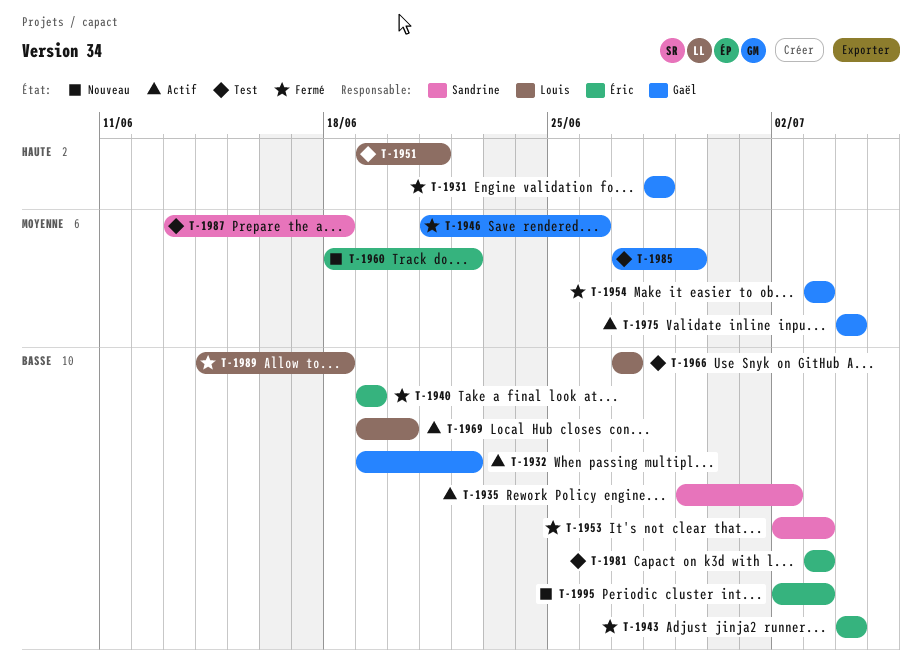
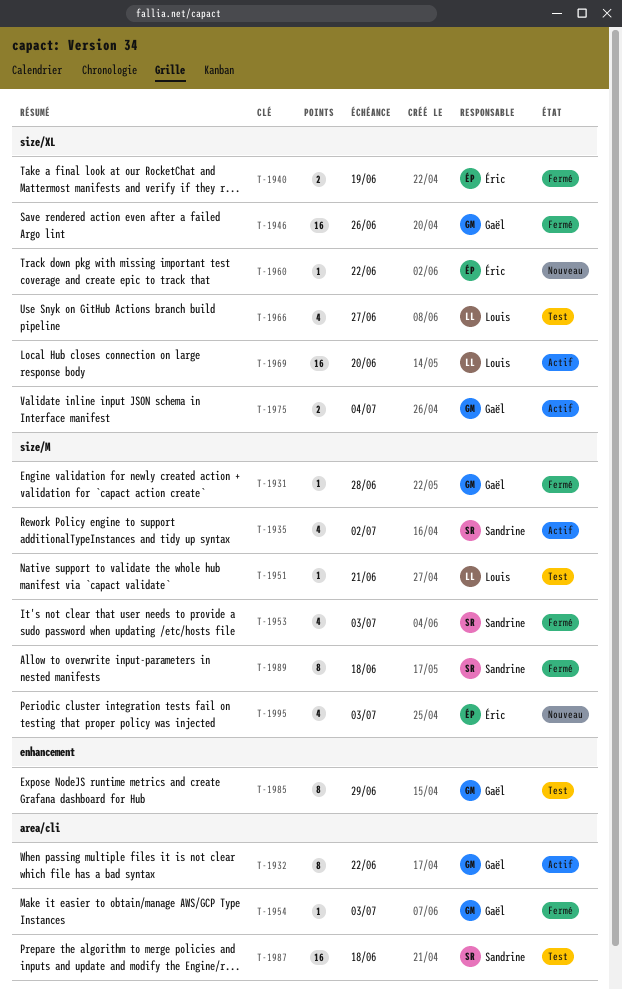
T-1943: present -> none
T-1981: present -> none
T-1989, owner: Louis -> Sandrine

